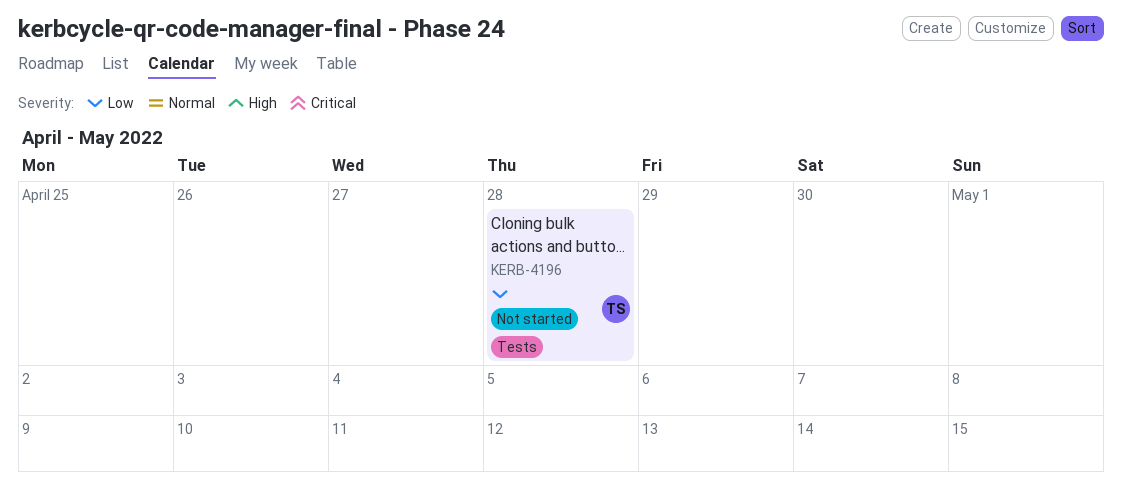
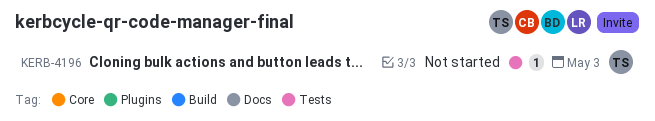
KERB-4196, due: Apr 28 -> May 3

